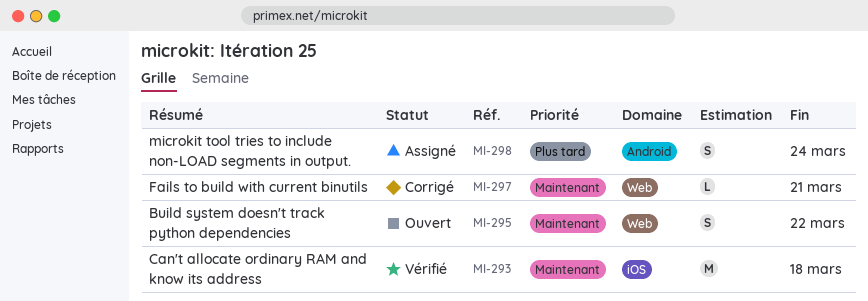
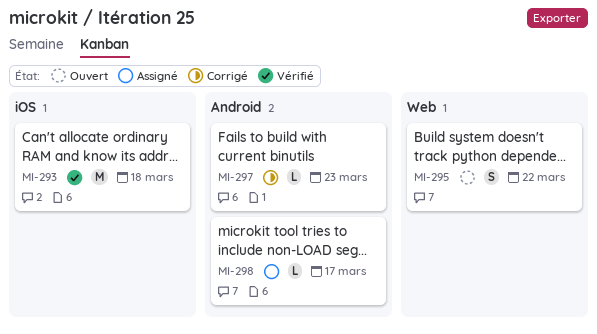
MI-297, label: Web -> Android
MI-297, due: Mar 21 -> Mar 23
MI-298, estimate: S -> L
MI-298, due: Mar 24 -> Mar 17

